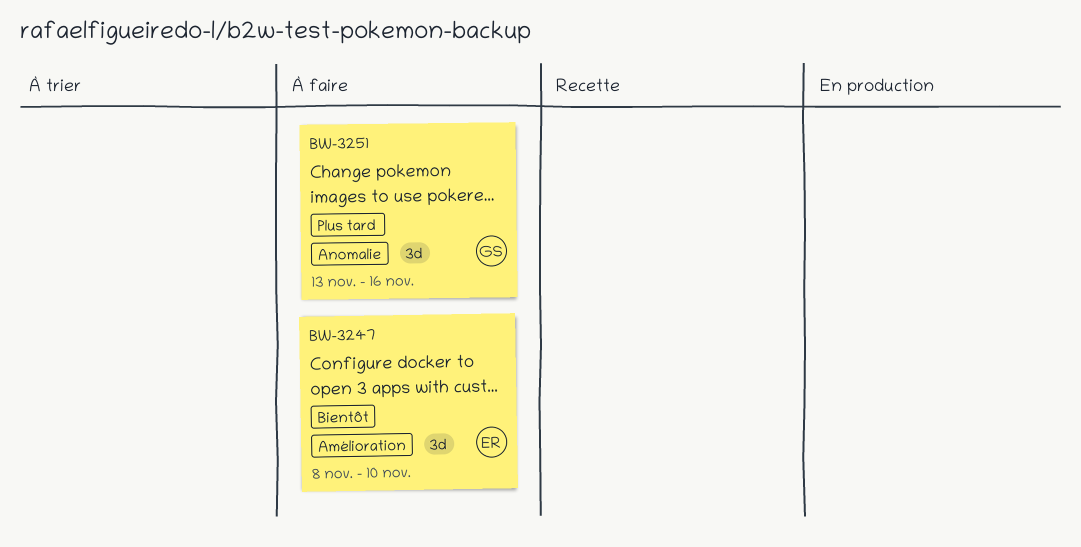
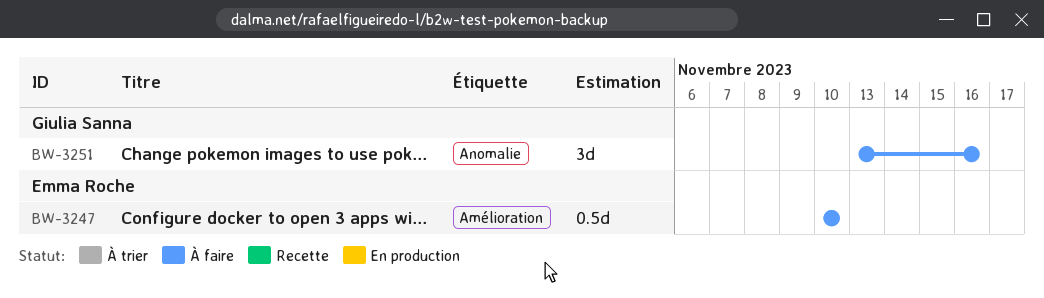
BW-3247, estimate: 3d -> 0.5d
BW-3247, start: Nov 8 -> Nov 10

